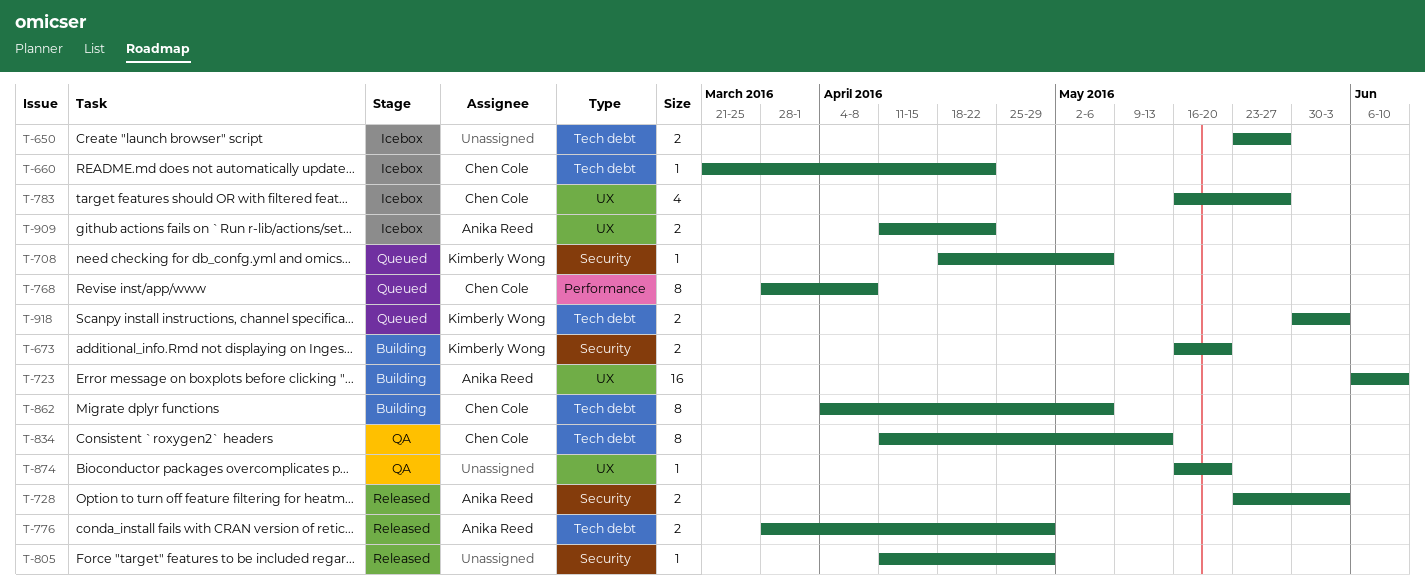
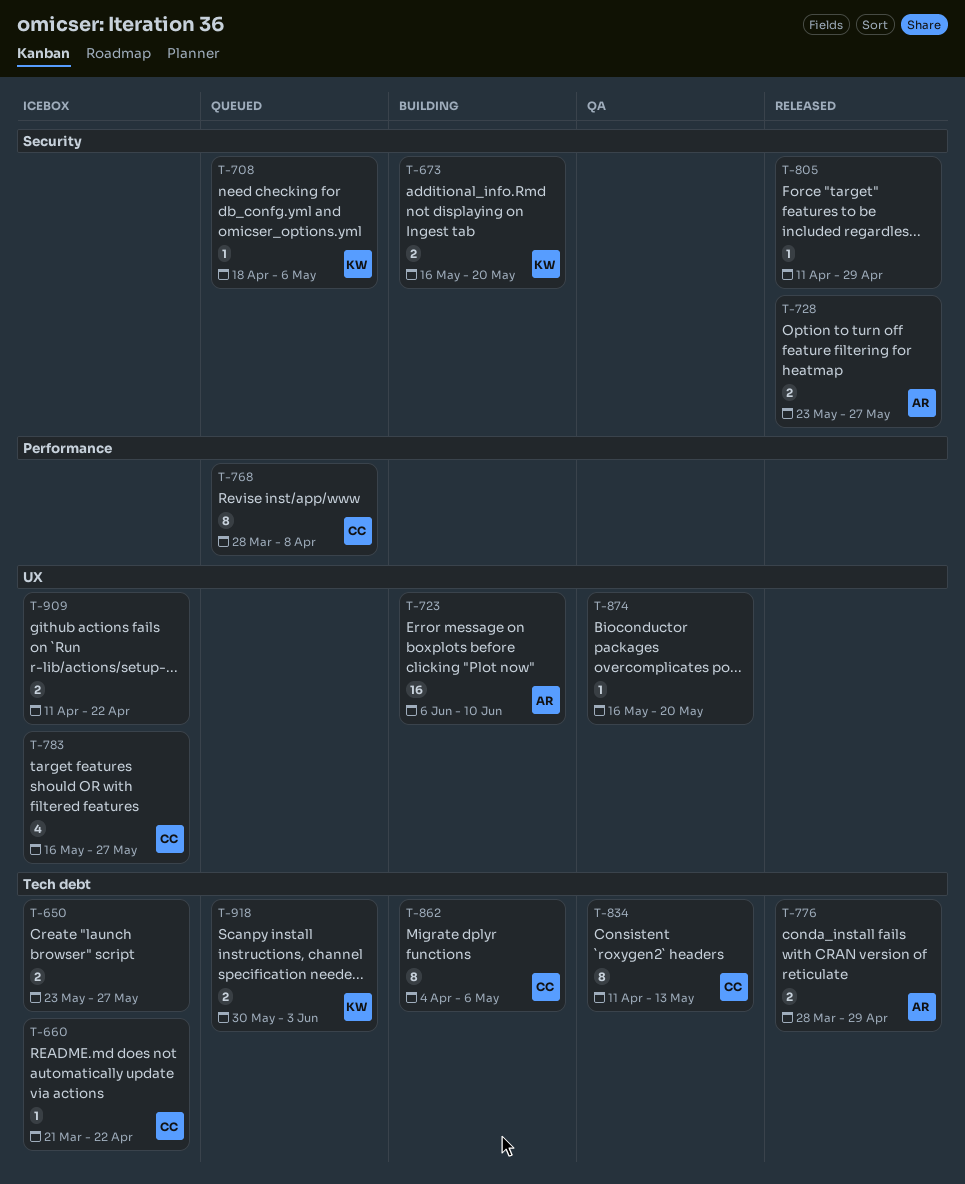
T-728, due: Jun 3 -> May 27
T-909, owner: Anika Reed -> none

